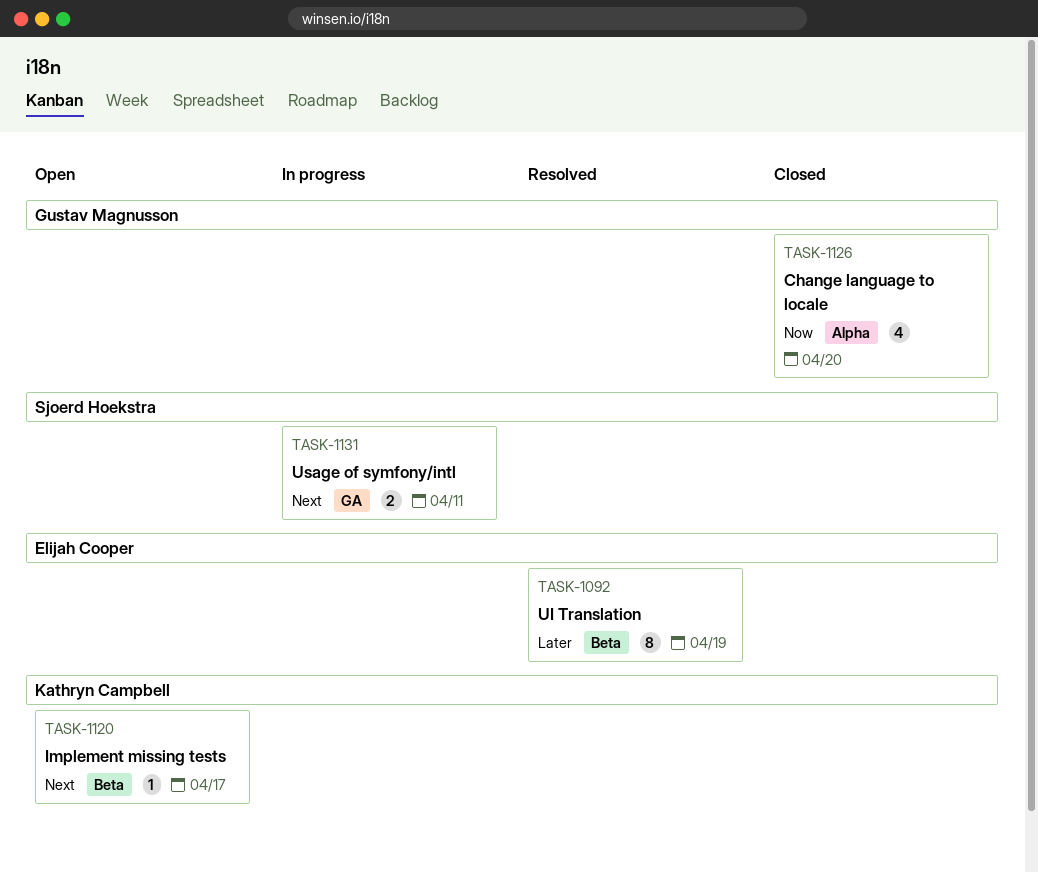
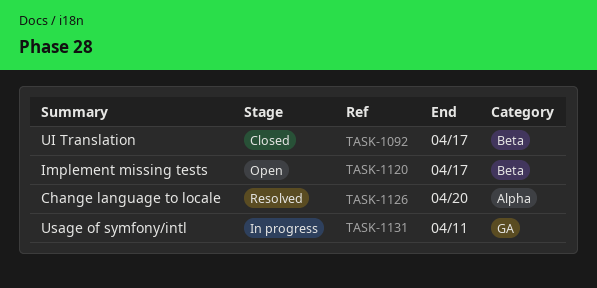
TASK-1092, status: Resolved -> Closed
TASK-1092, due: Apr 19 -> Apr 17
TASK-1126, status: Closed -> Resolved

